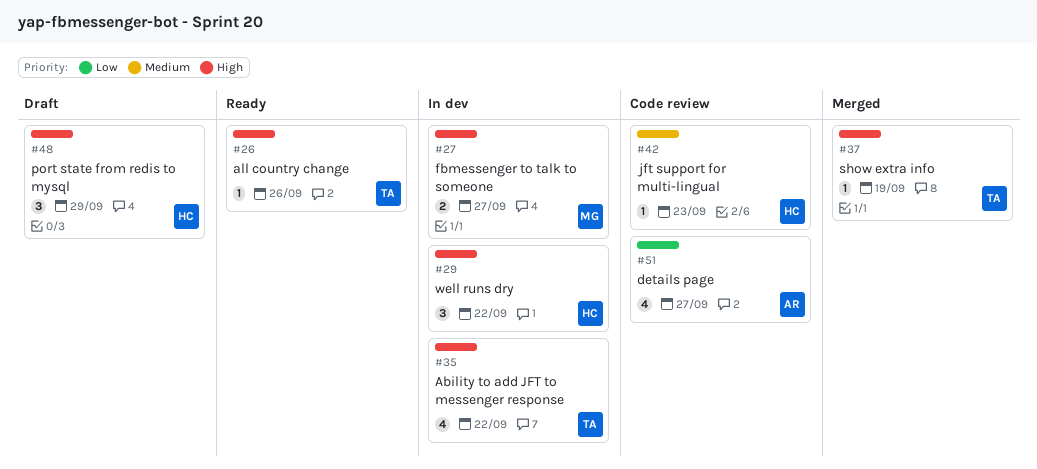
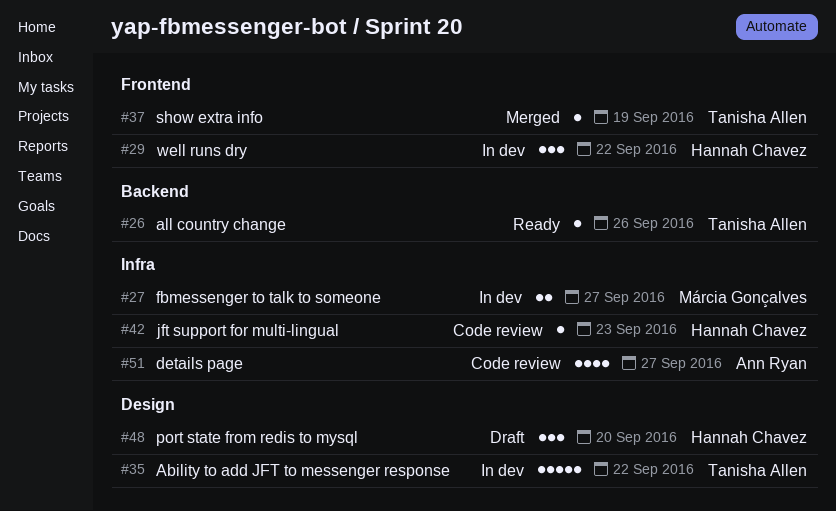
#35, estimate: 4 -> 5
#48, due: Sep 29 -> Sep 20

